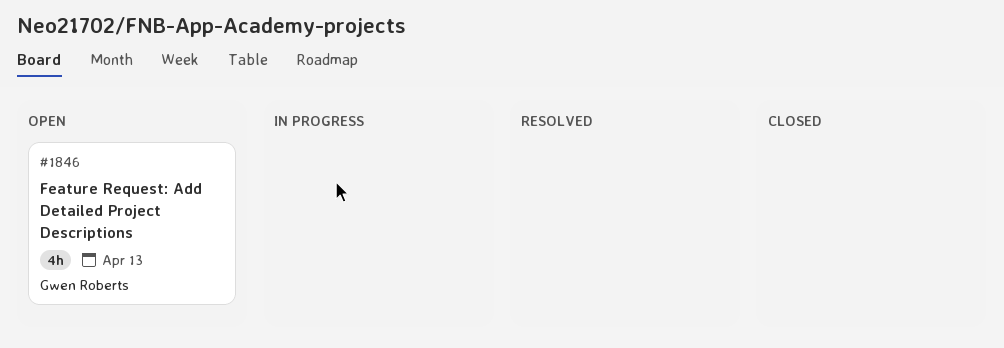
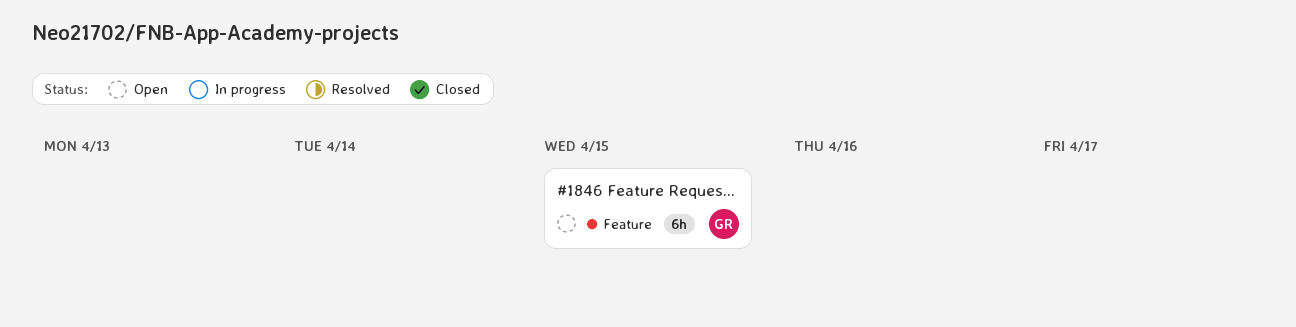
#1846, estimate: 4h -> 6h
#1846, due: Apr 13 -> Apr 15

